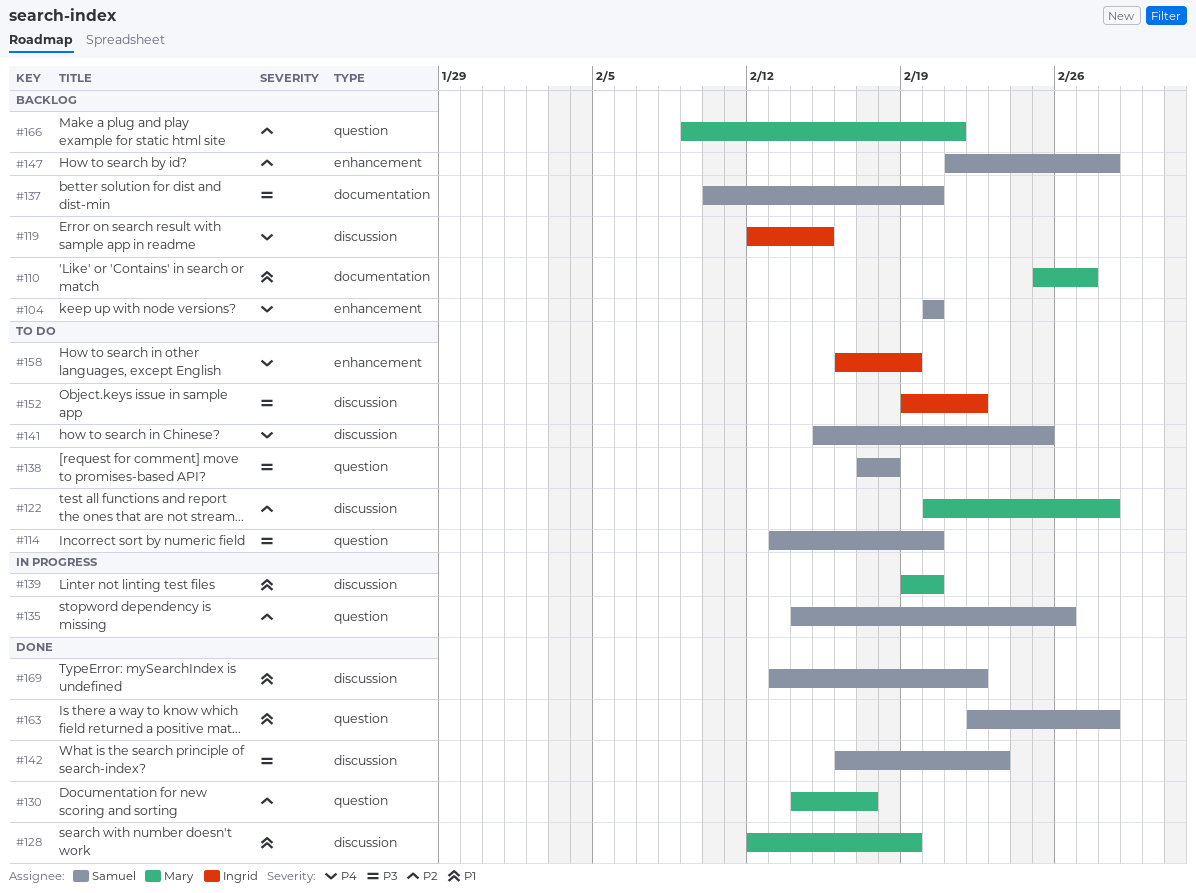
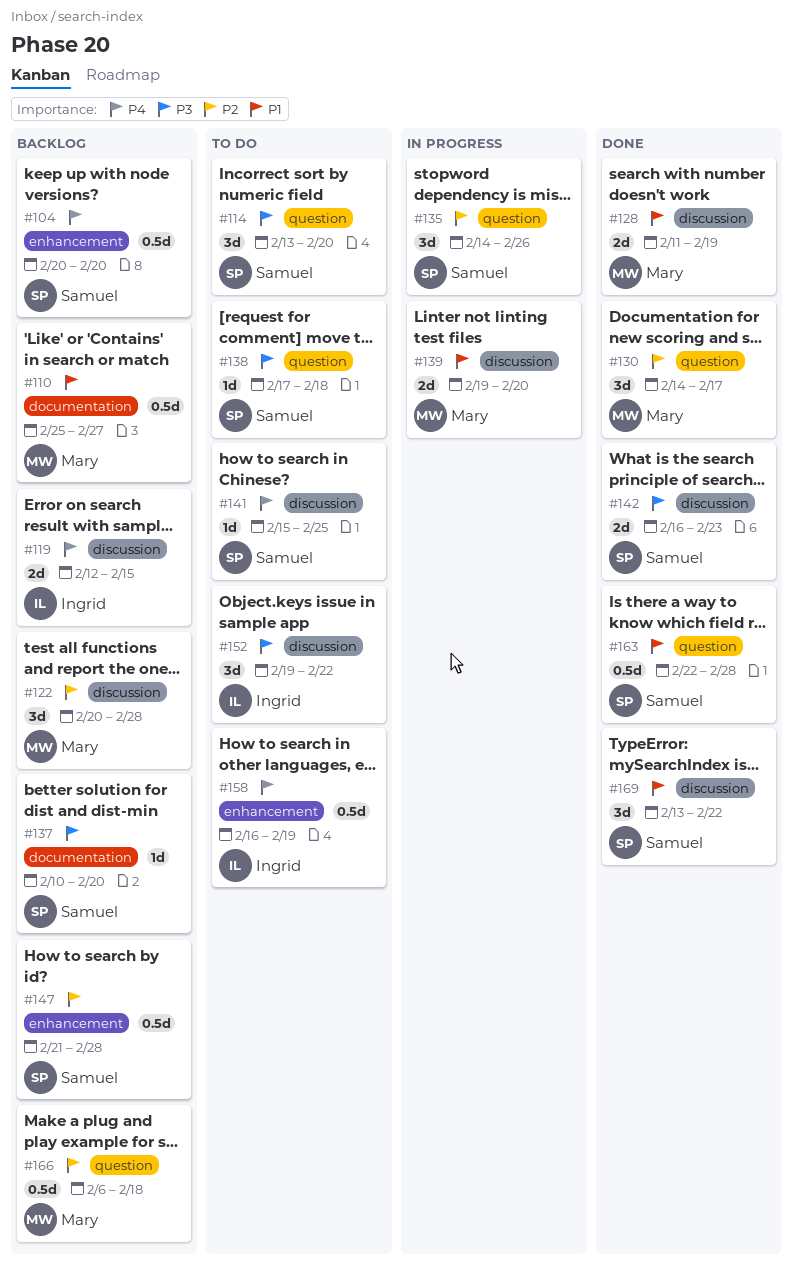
#122, status: To do -> Backlog
#128, start: Feb 12 -> Feb 11
#166, start: Feb 9 -> Feb 6
#166, due: Feb 21 -> Feb 18

